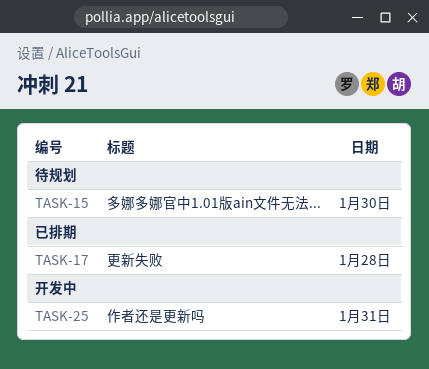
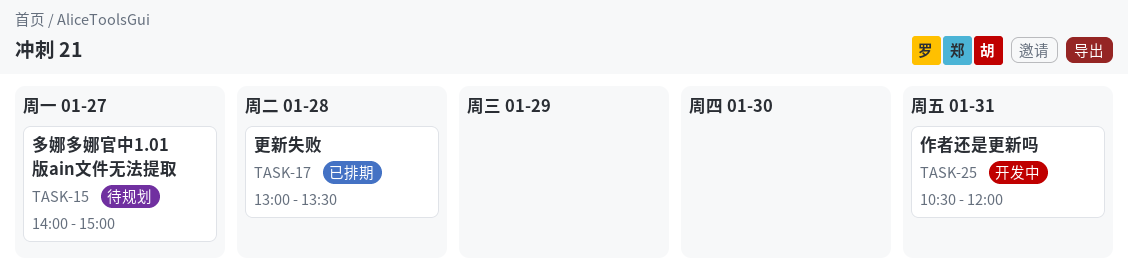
TASK-15, day: Jan 30 -> Jan 27

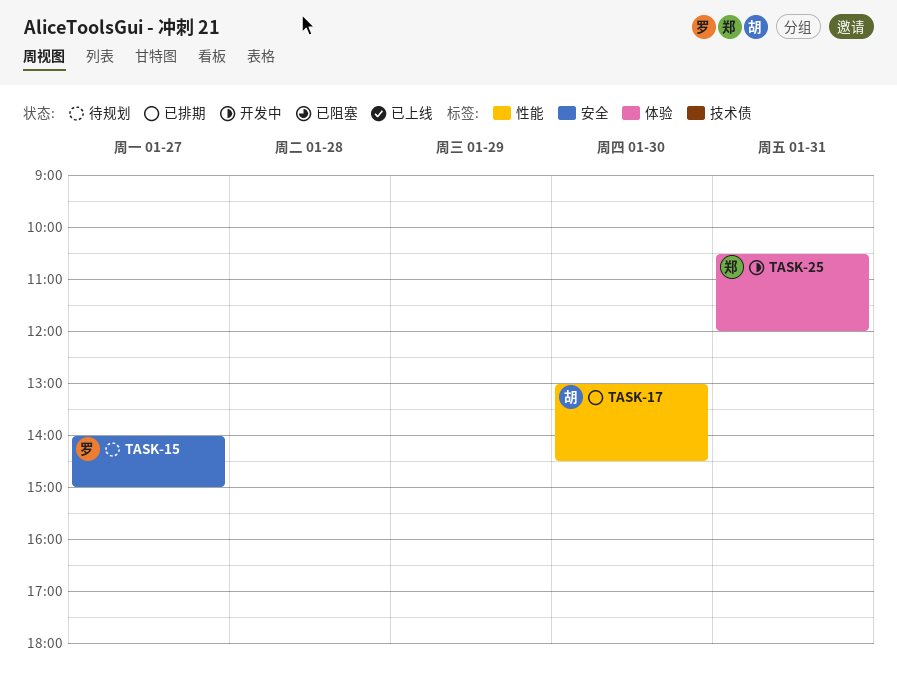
TASK-17, day: Jan 28 -> Jan 30
TASK-17, ends: 13:30 -> 14:30

